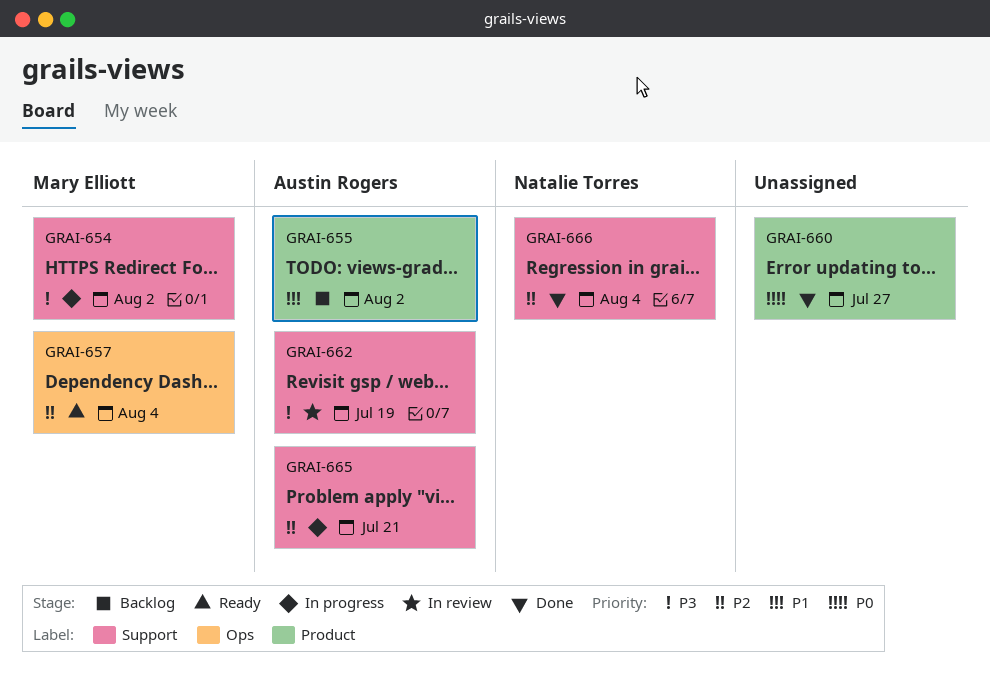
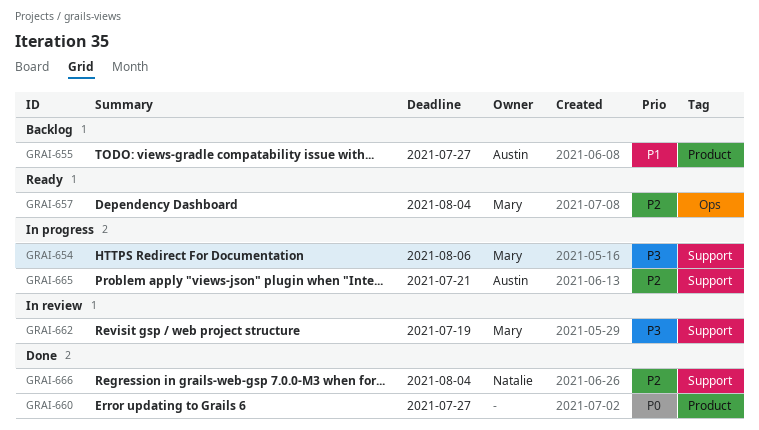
GRAI-654, due: Aug 2 -> Aug 6
GRAI-655, due: Aug 2 -> Jul 27
GRAI-662, owner: Austin Rogers -> Mary Elliott

